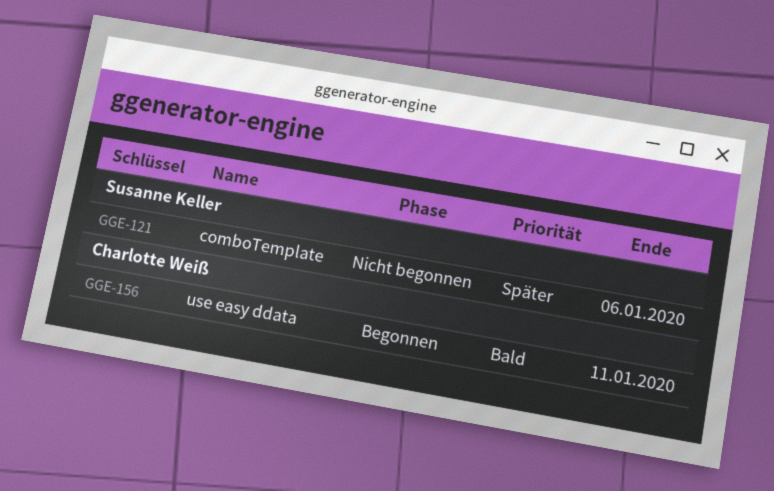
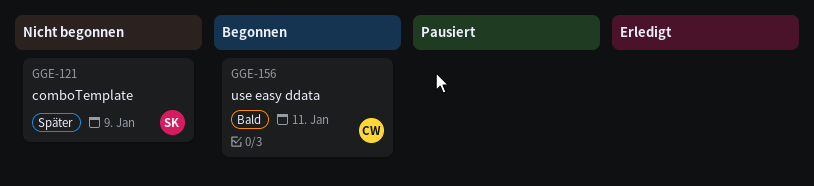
GGE-121, due: Jan 6 -> Jan 9

